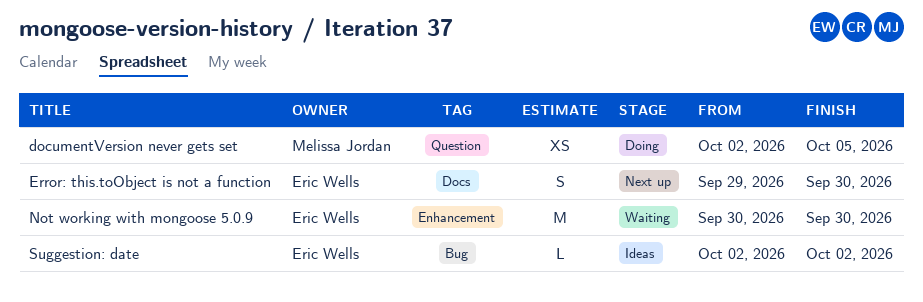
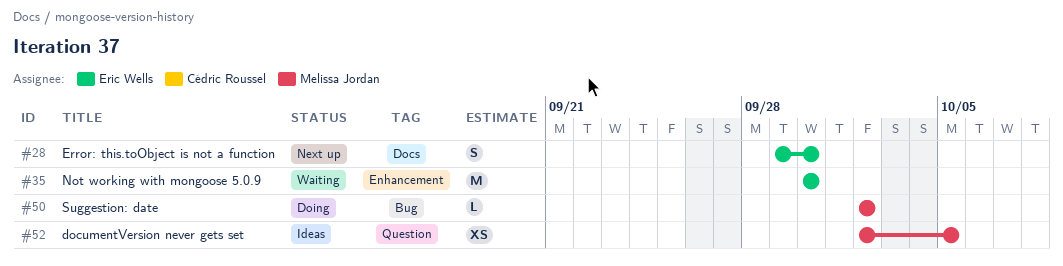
documentVersion never gets set, status: Doing -> Ideas
Suggestion: date, status: Ideas -> Doing
Suggestion: date, owner: Eric Wells -> Melissa Jordan

